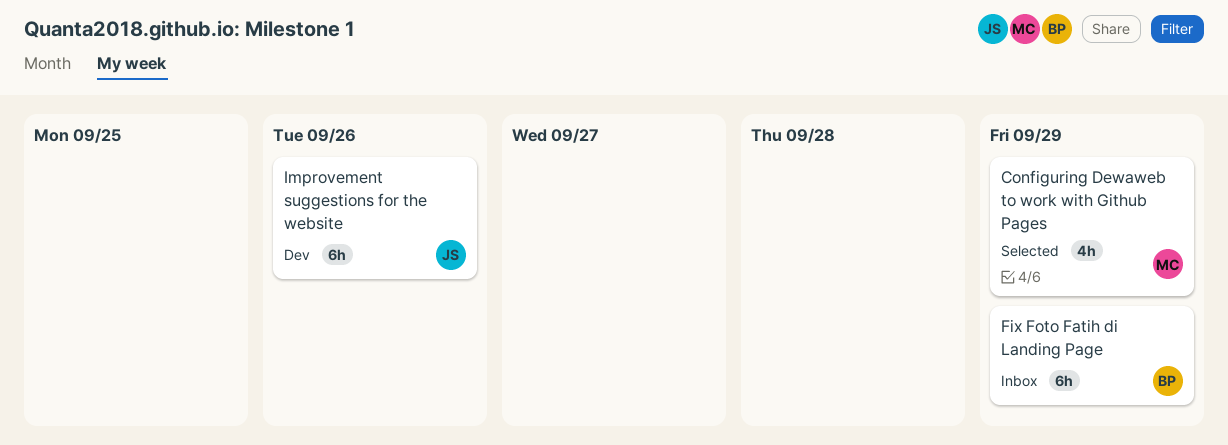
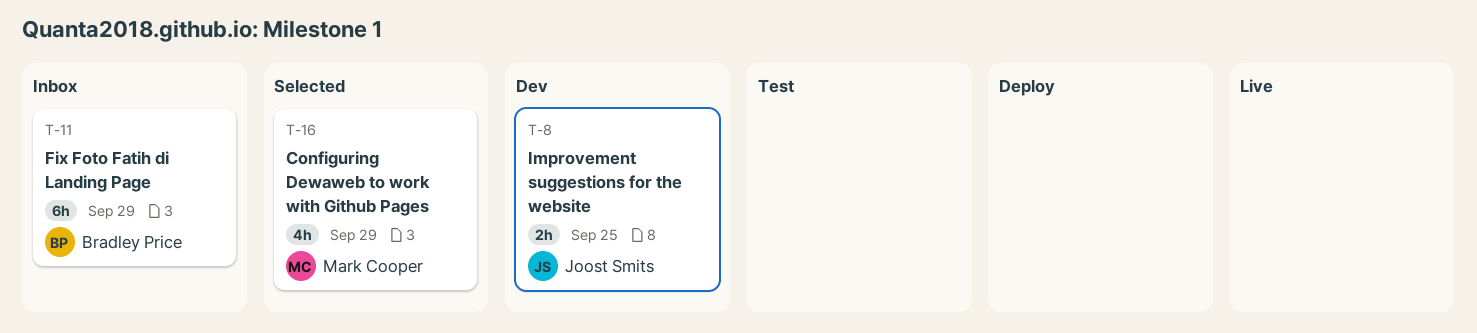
Improvement suggestions for the website, estimate: 6h -> 2h
Improvement suggestions for the website, due: Sep 26 -> Sep 25

